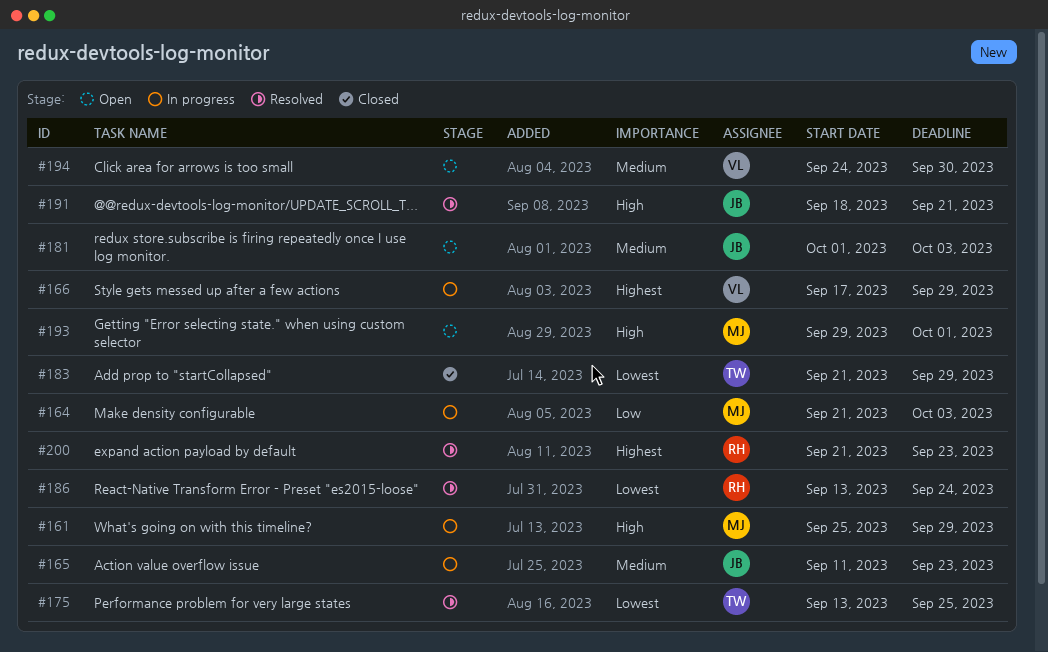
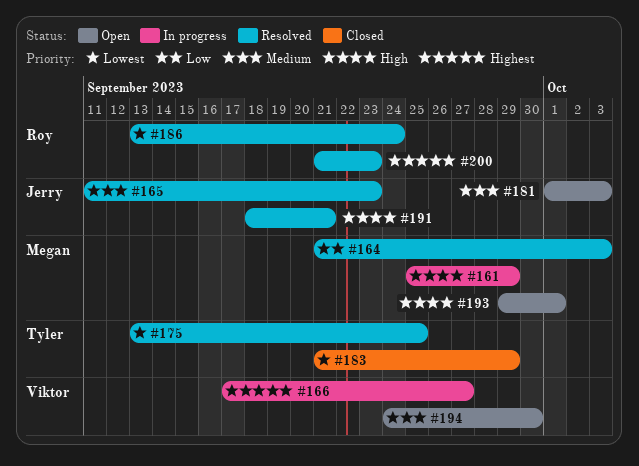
#164, status: In progress -> Resolved
#165, status: In progress -> Resolved
#166, due: Sep 29 -> Sep 27

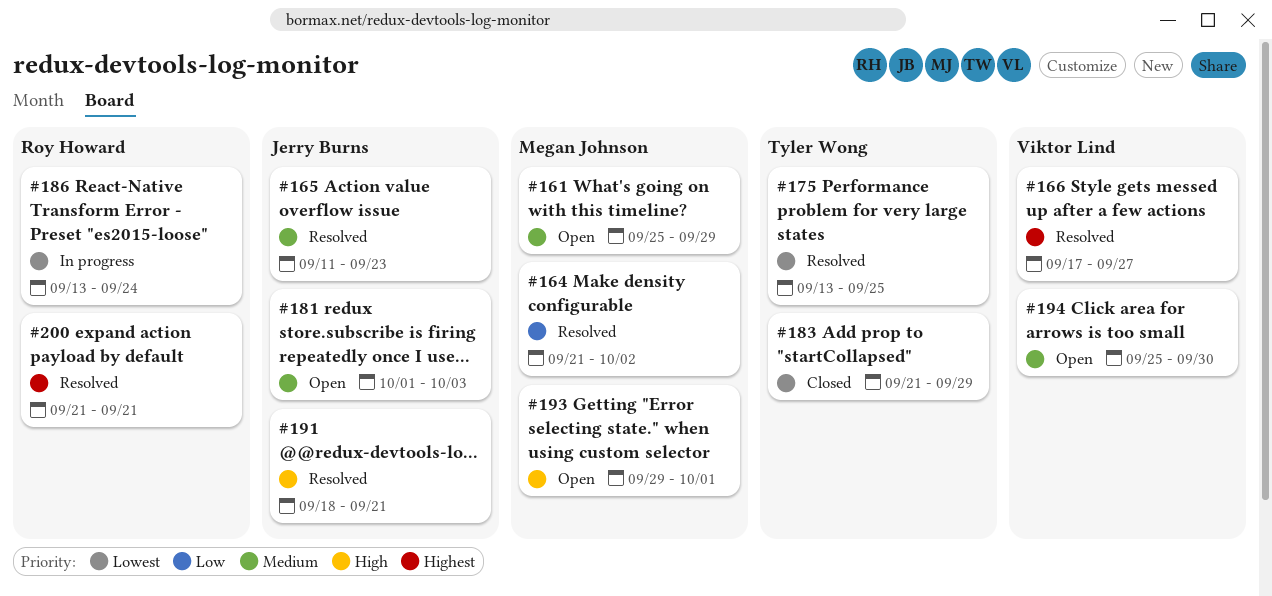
#161, status: In progress -> Open
#161, priority: High -> Medium
#164, due: Oct 3 -> Oct 2
#166, status: In progress -> Resolved
#186, status: Resolved -> In progress
#194, start: Sep 24 -> Sep 25
#200, due: Sep 23 -> Sep 21

